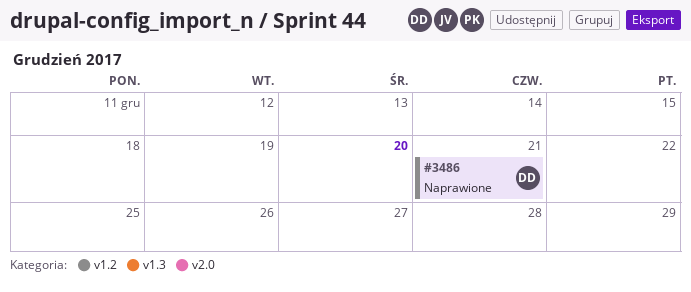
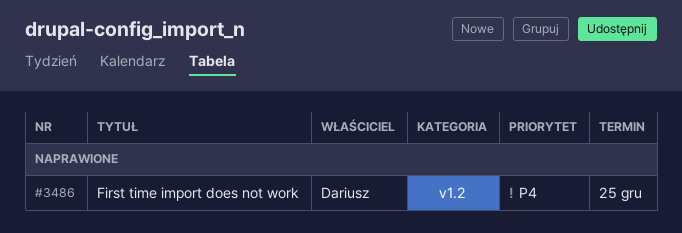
#3486, due: Dec 21 -> Dec 25

